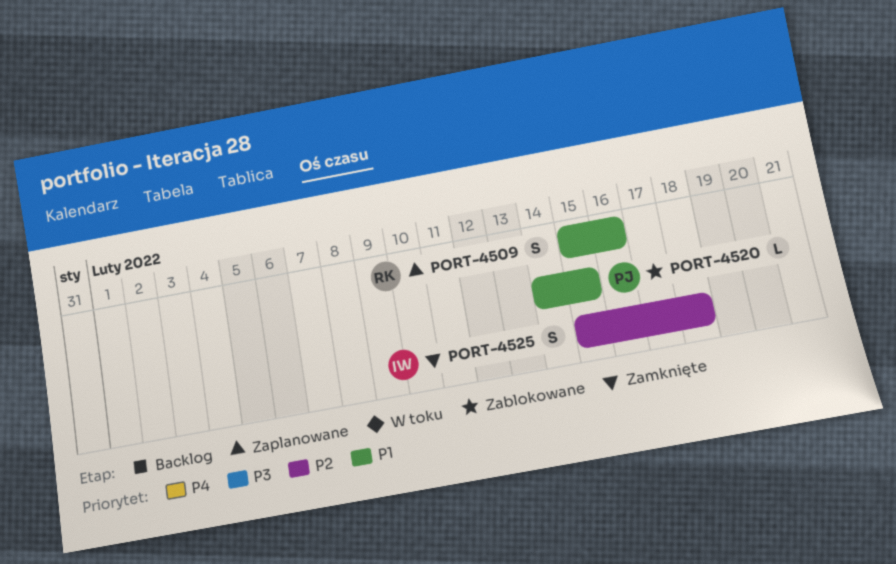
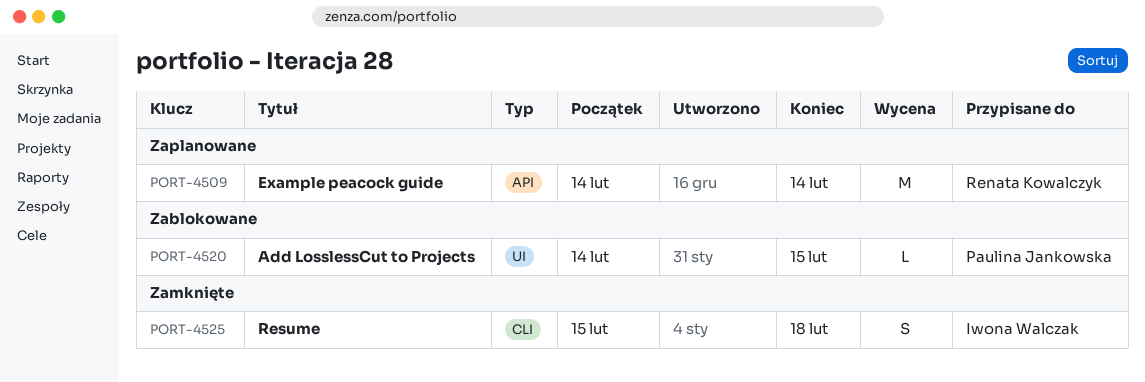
PORT-4509, estimate: S -> M
PORT-4509, start: Feb 15 -> Feb 14
PORT-4509, due: Feb 16 -> Feb 14

